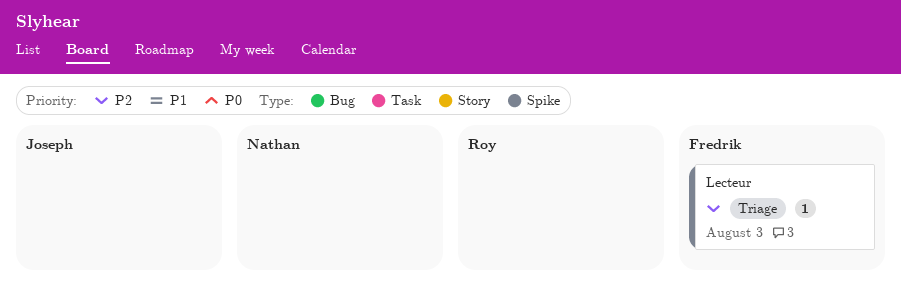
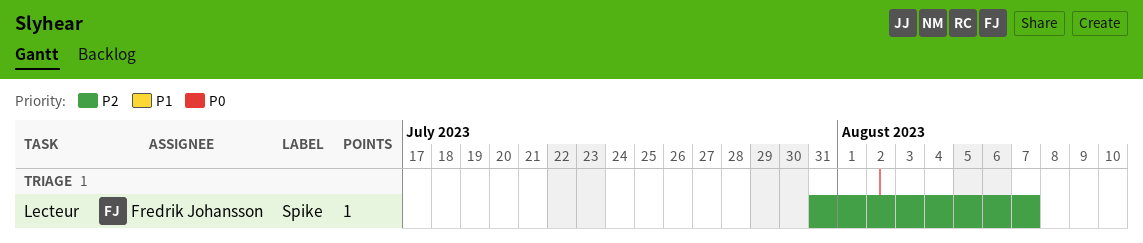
Lecteur, due: Aug 3 -> Aug 7

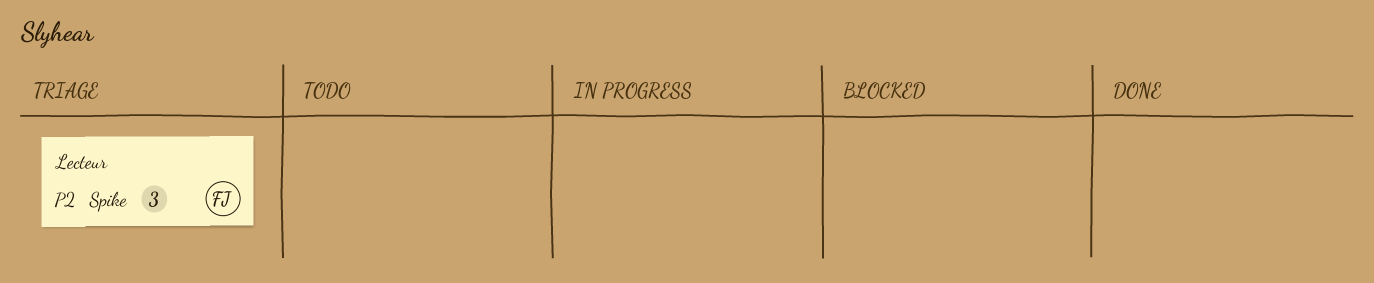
Lecteur, estimate: 1 -> 3

